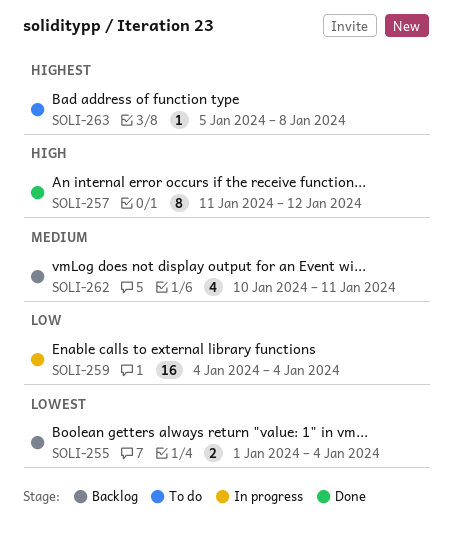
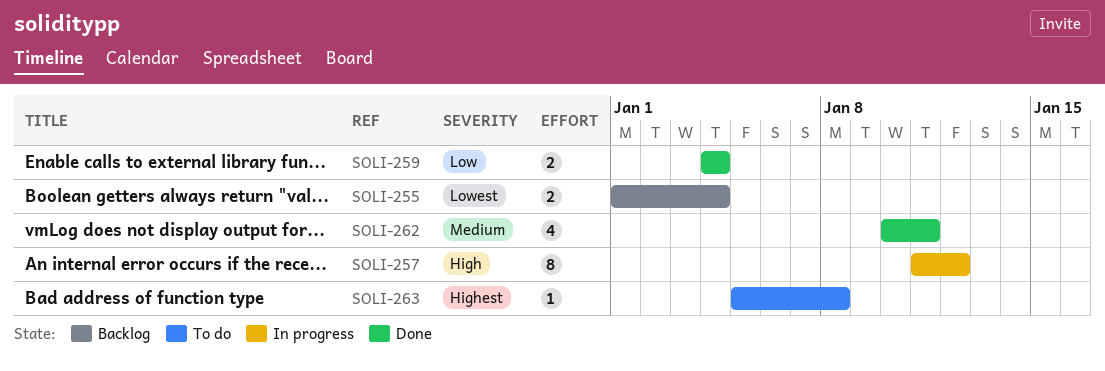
SOLI-257, status: Done -> In progress
SOLI-259, status: In progress -> Done
SOLI-259, estimate: 16 -> 2
SOLI-262, status: Backlog -> Done

